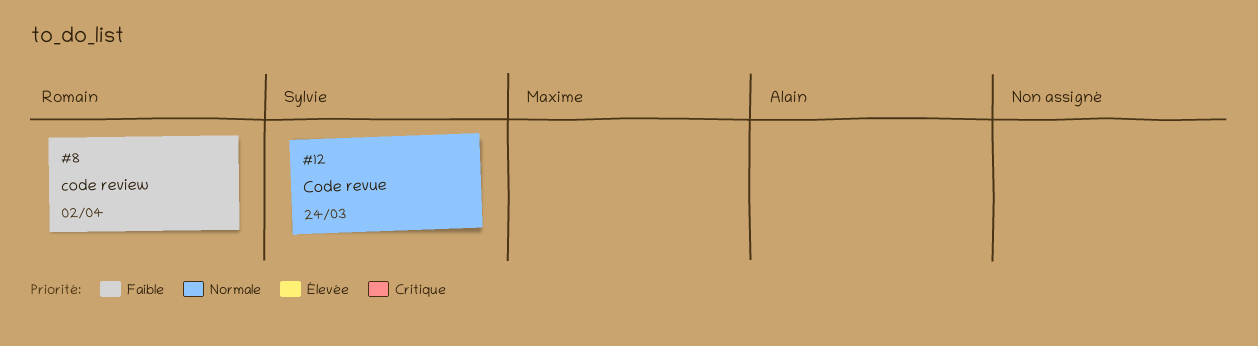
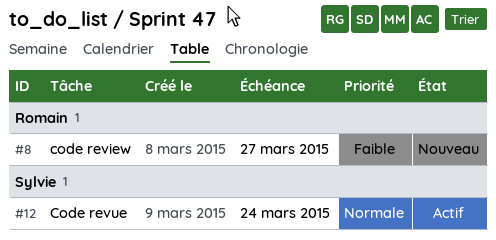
#8, due: Apr 2 -> Mar 27

